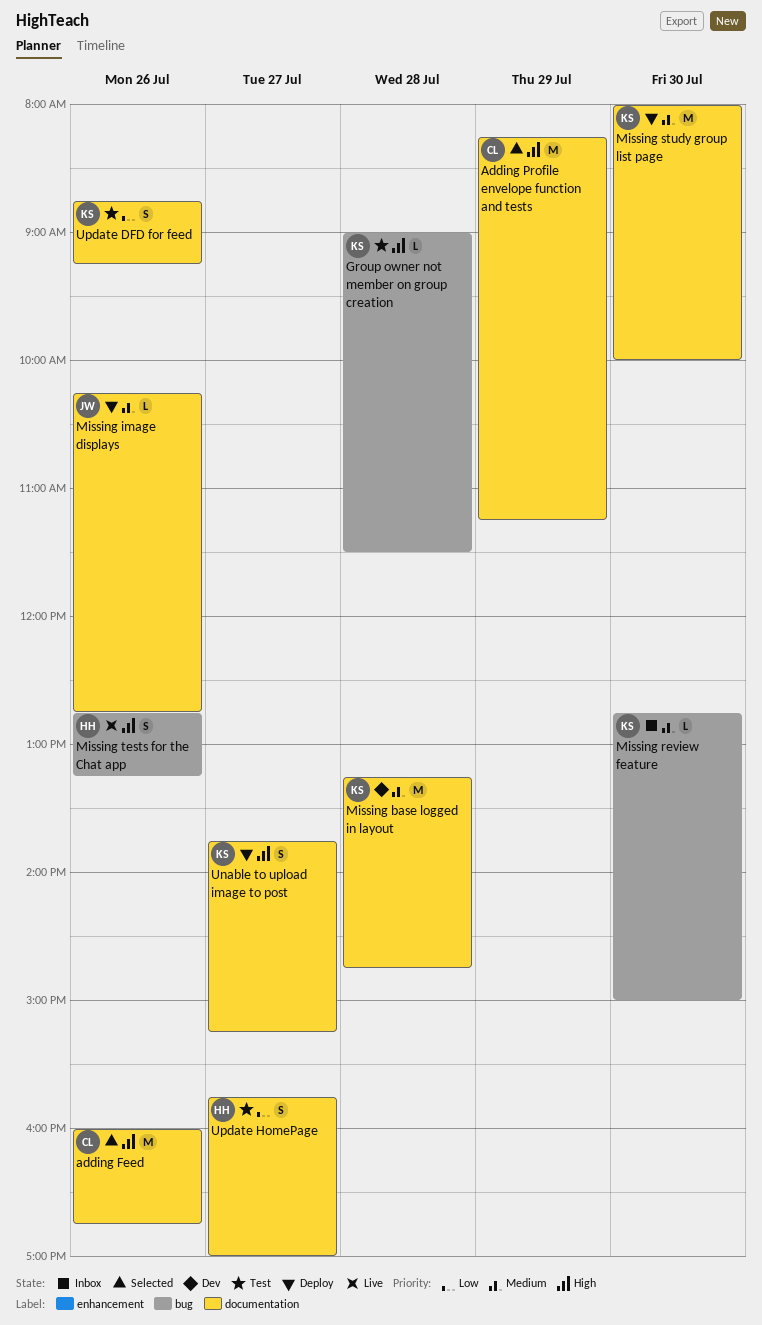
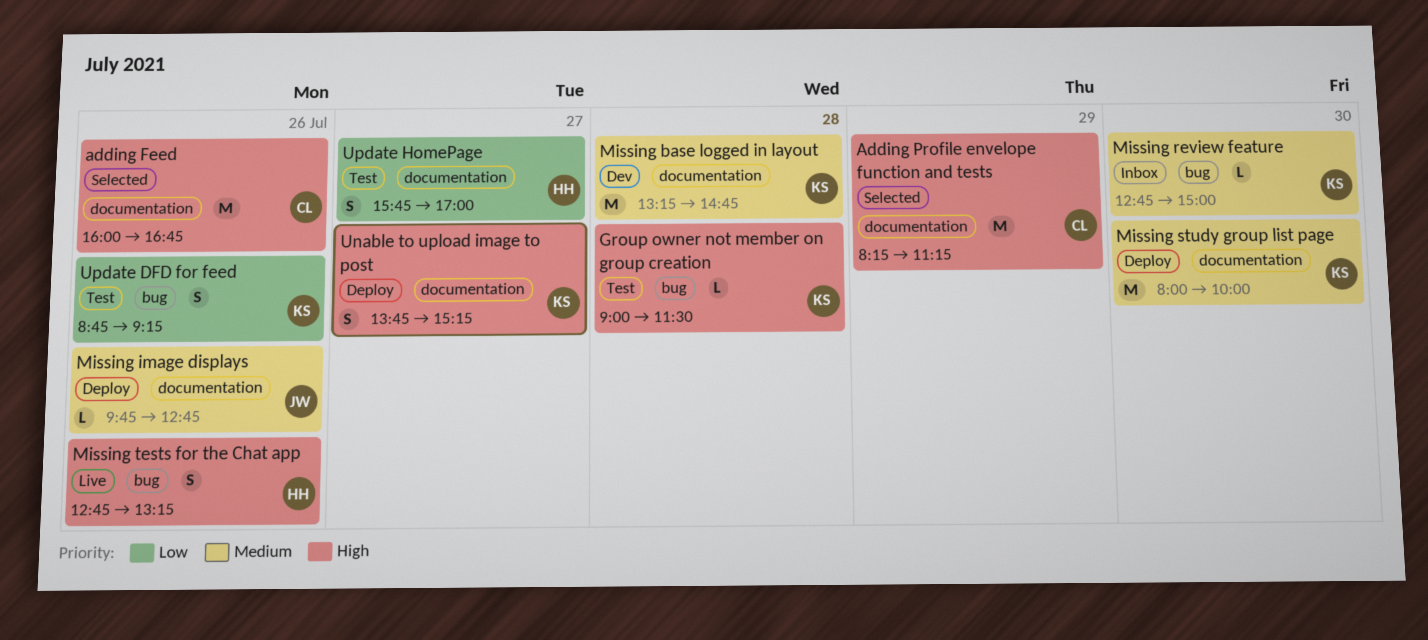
Missing image displays, begins: 10:15 -> 09:45
Update DFD for feed, label: documentation -> bug

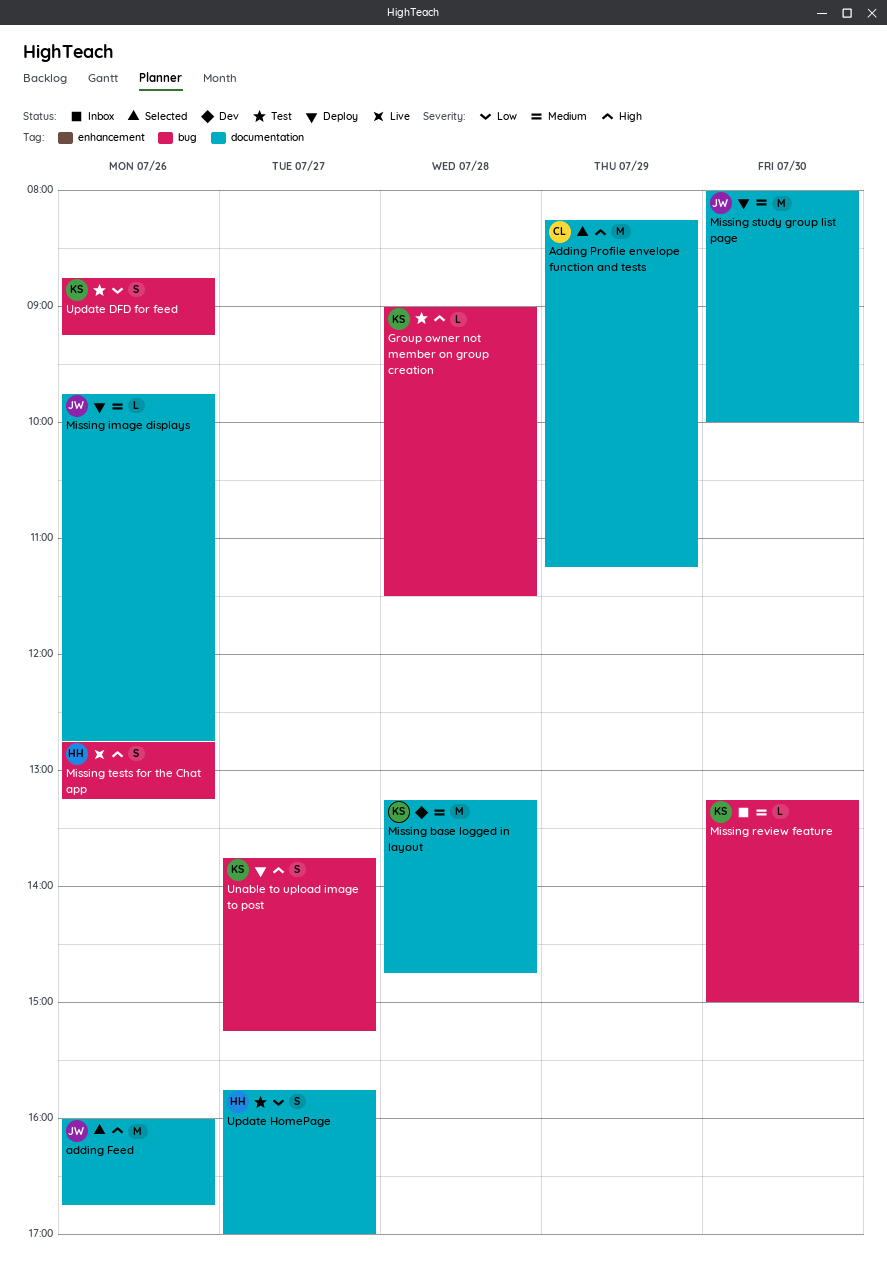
adding Feed, owner: CL -> JW
Missing review feature, begins: 12:45 -> 13:15
Missing study group list page, owner: KS -> JW
Unable to upload image to post, label: documentation -> bug

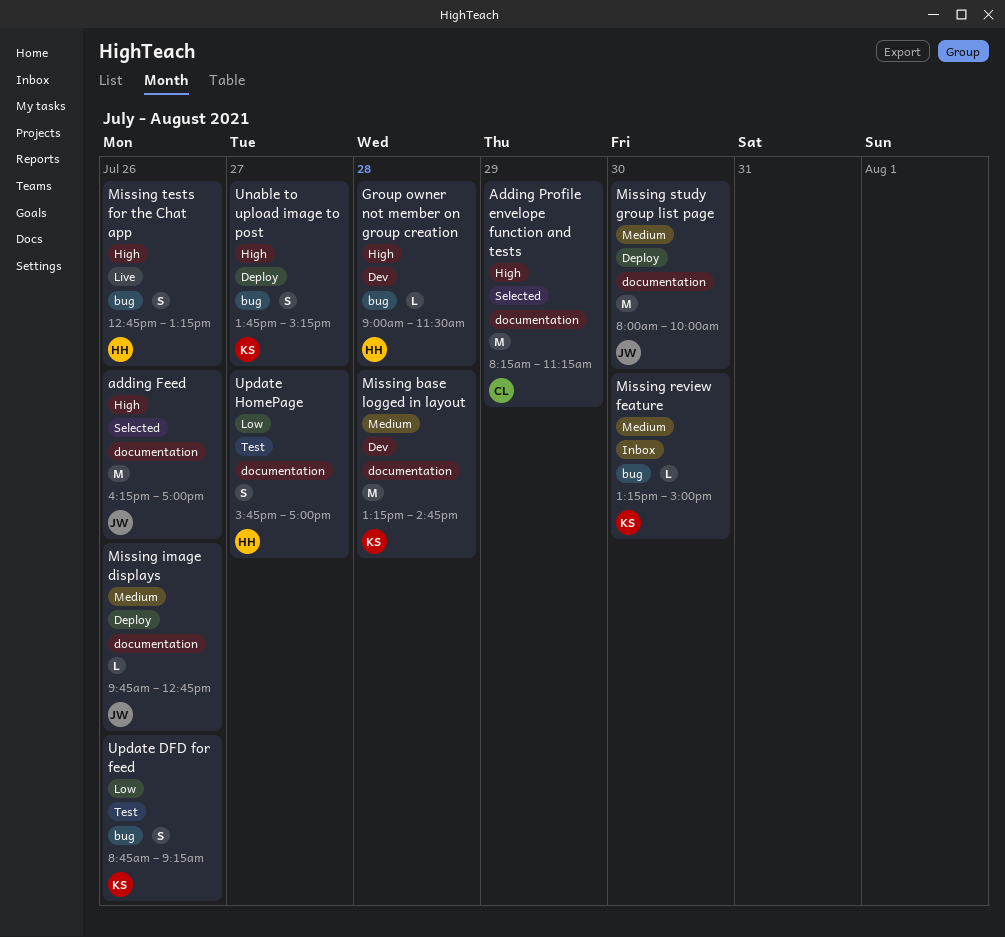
adding Feed, begins: 16:00 -> 16:15
adding Feed, ends: 16:45 -> 17:00
Group owner not member on group creation, status: Test -> Dev
Group owner not member on group creation, owner: KS -> HH

